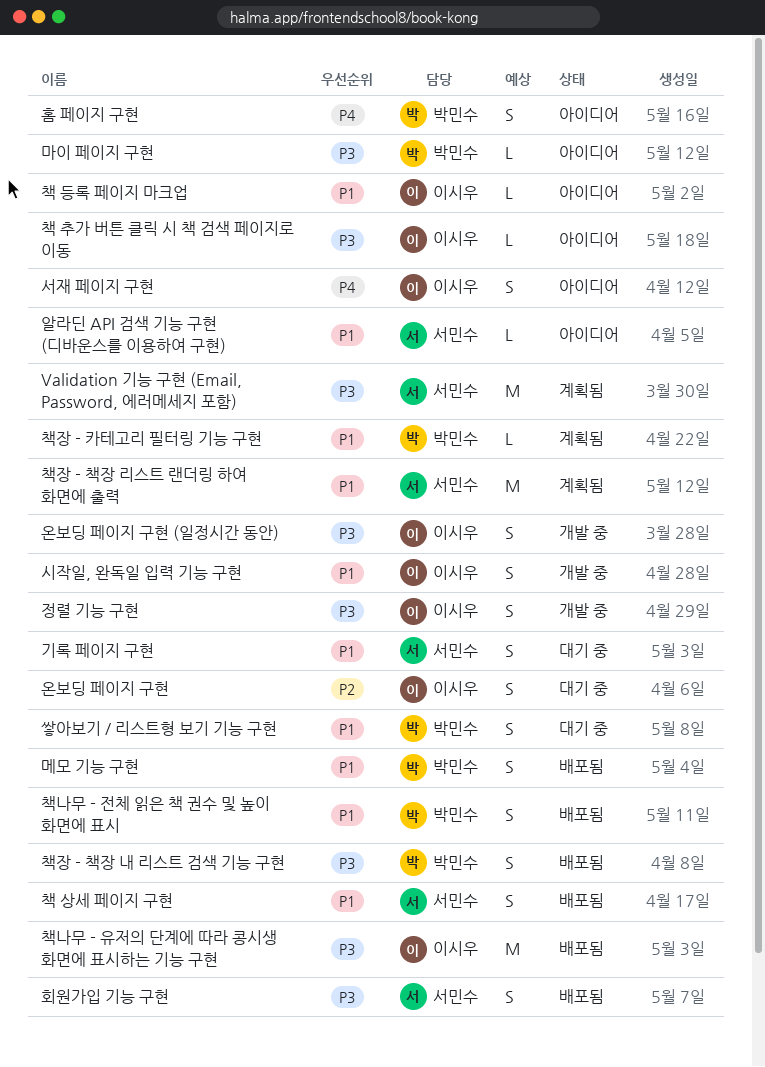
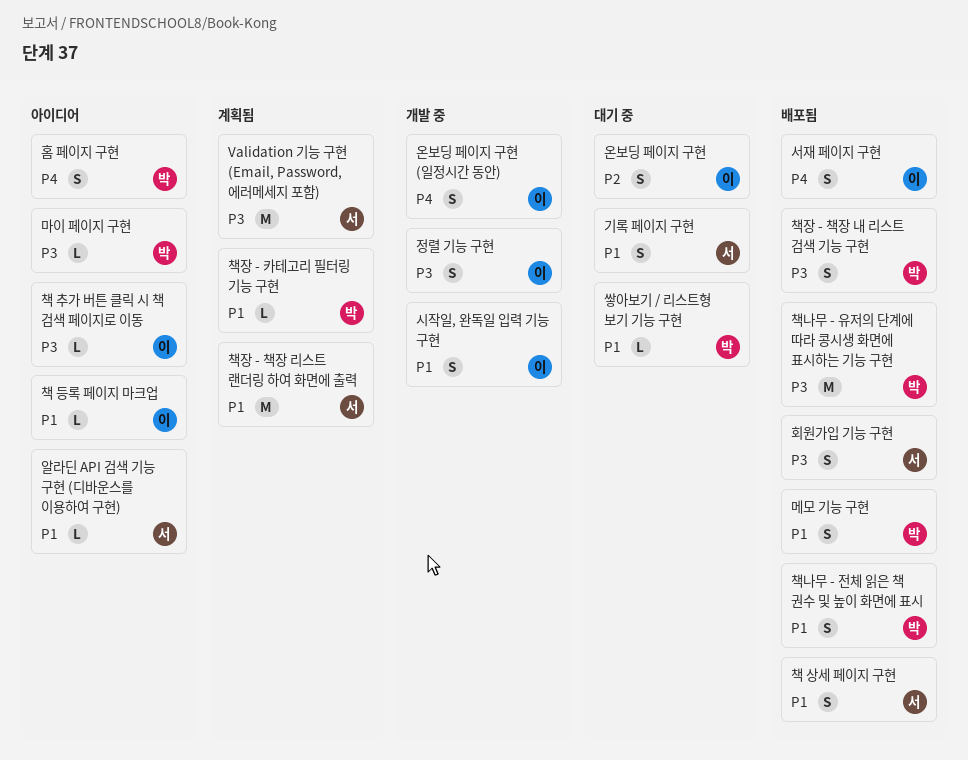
서재 페이지 구현, status: 아이디어 -> 배포됨
쌓아보기 / 리스트형 보기 기능 구현, estimate: S -> L
온보딩 페이지 구현 (일정시간 동안), priority: P3 -> P4
책나무 - 유저의 단계에 따라 콩시생 화면에 표시하는 기능 구현, owner: 이시우 -> 박민수

